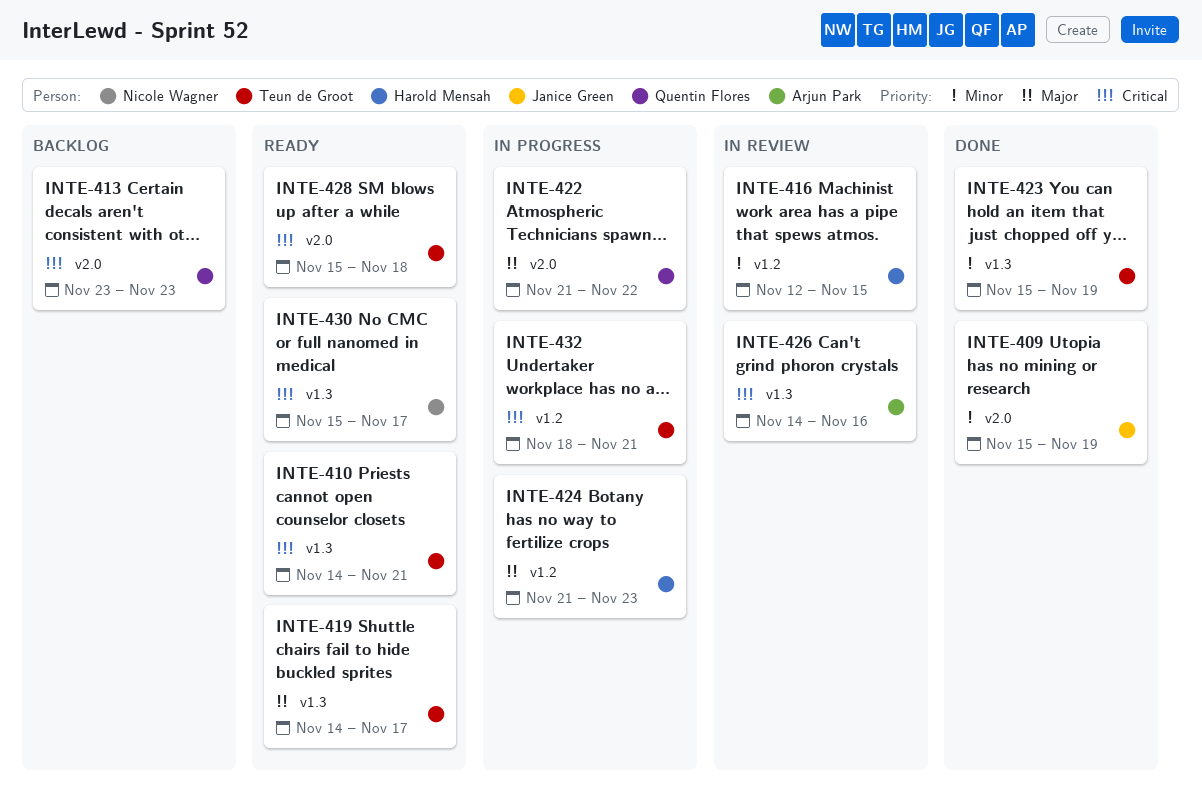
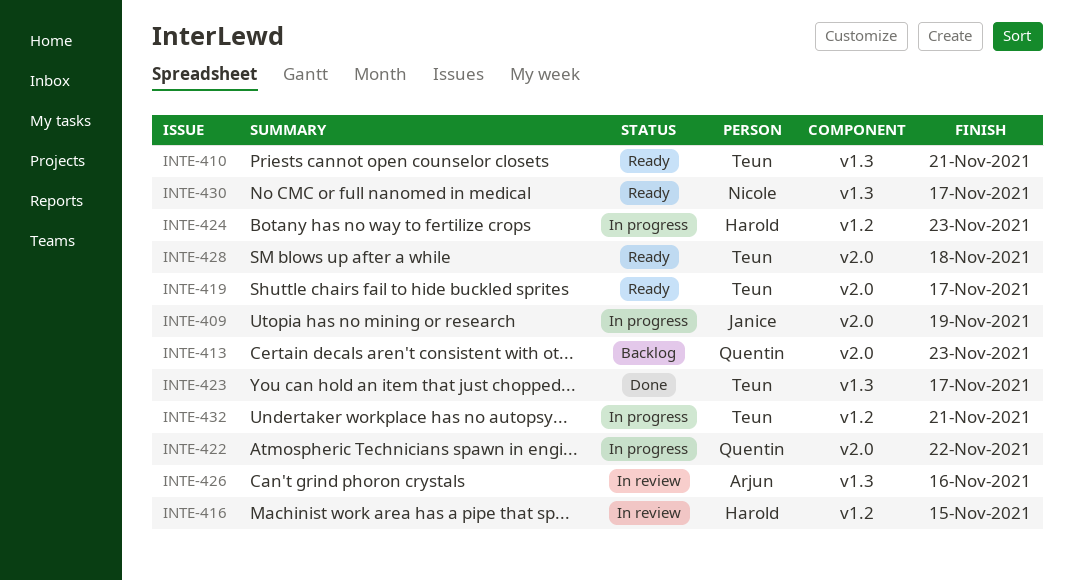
INTE-409, status: Done -> In progress
INTE-419, label: v1.3 -> v2.0
INTE-423, due: Nov 19 -> Nov 17

